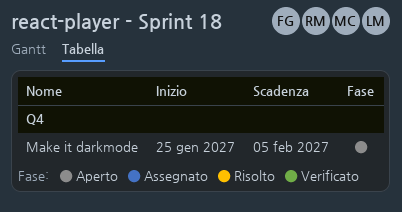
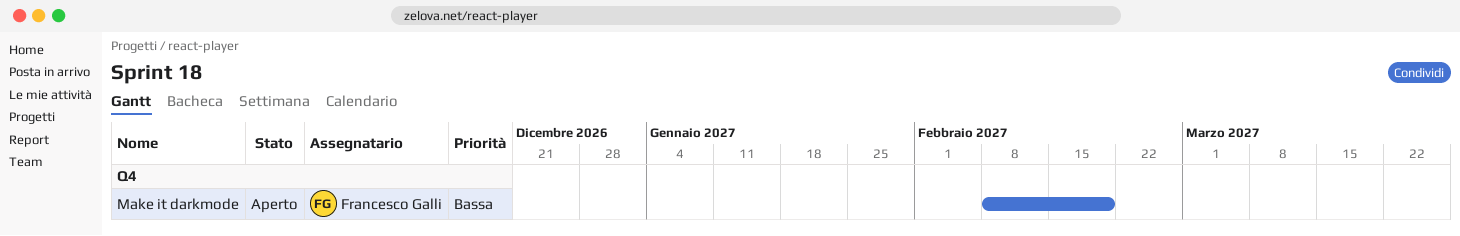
Make it darkmode, start: Jan 25 -> Feb 8
Make it darkmode, due: Feb 5 -> Feb 19

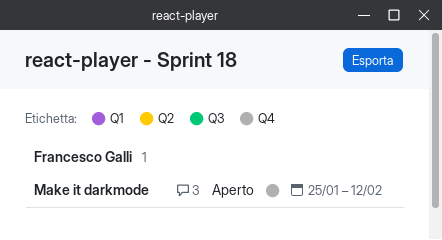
Make it darkmode, start: Feb 8 -> Jan 25
Make it darkmode, due: Feb 19 -> Feb 12

